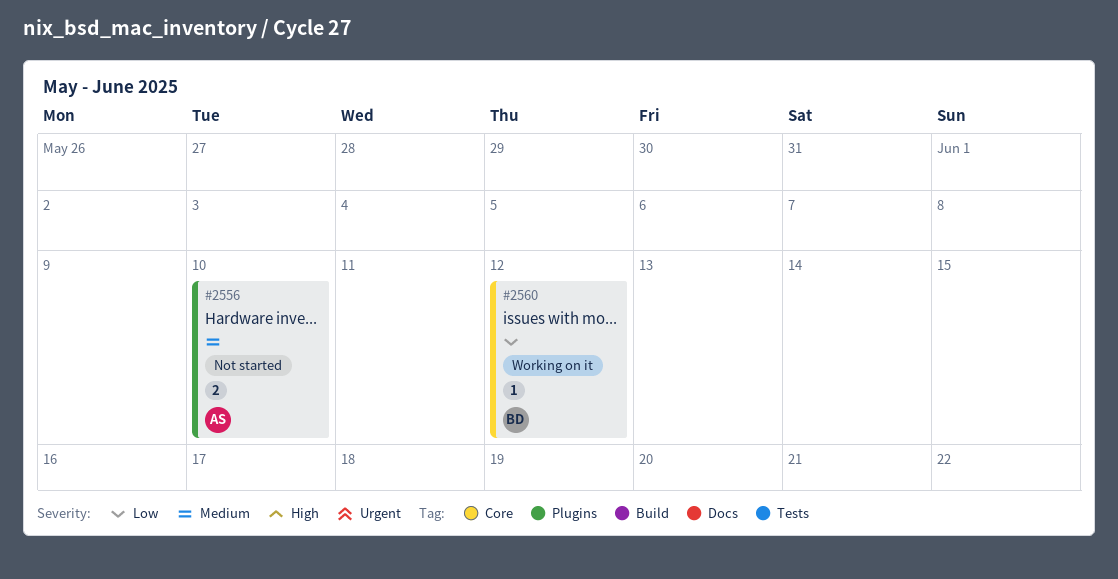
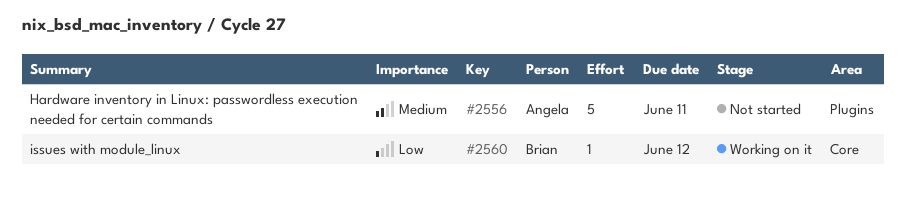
#2556, estimate: 2 -> 5
#2556, due: Jun 10 -> Jun 11

